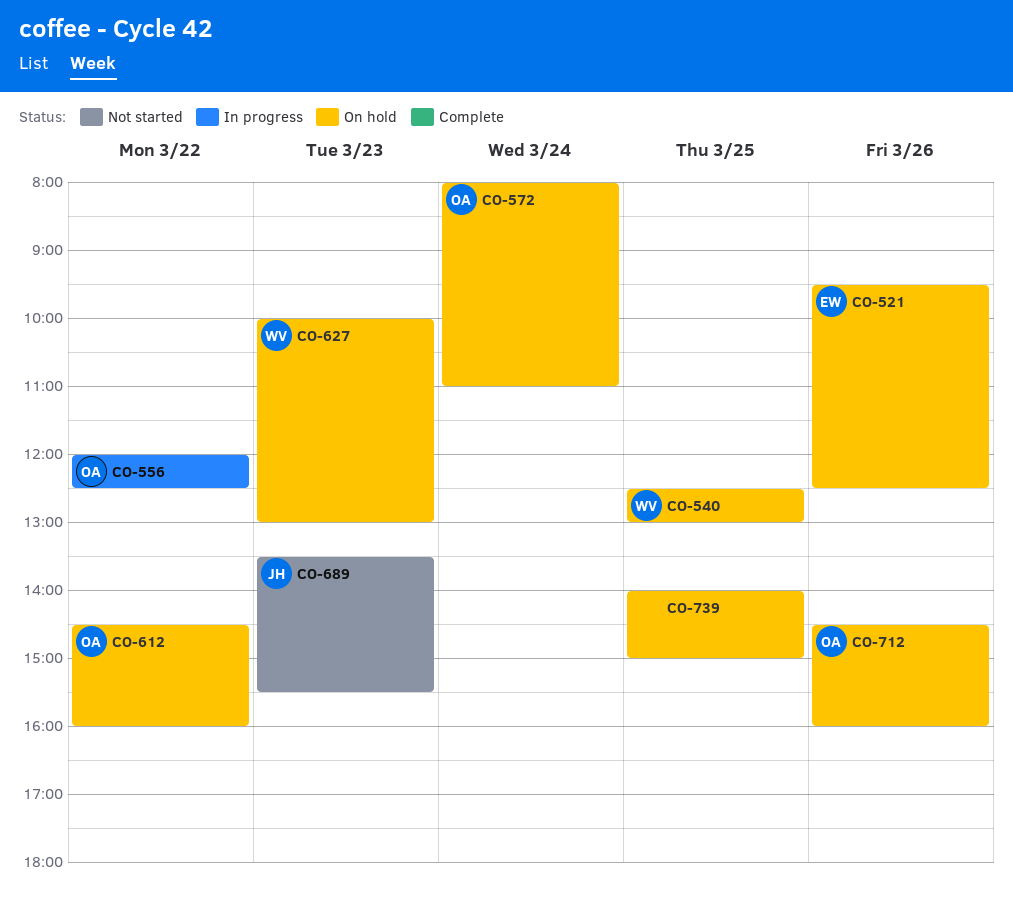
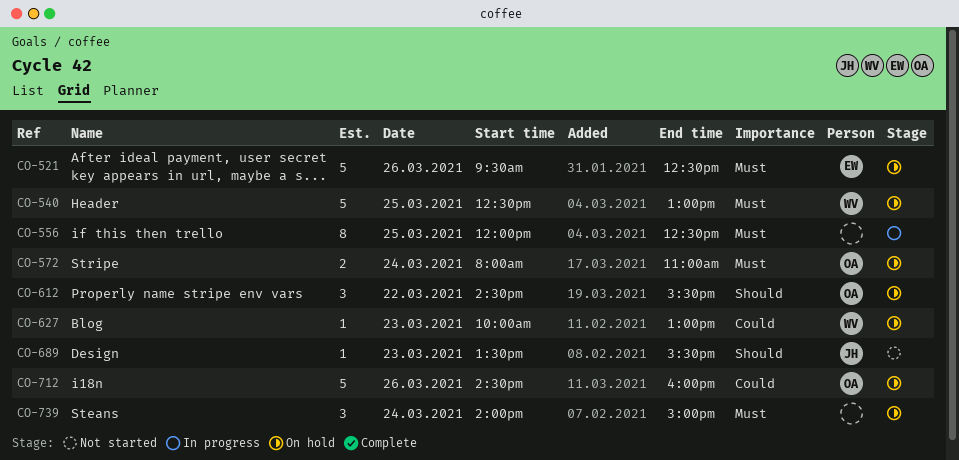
CO-556, owner: OA -> none
CO-556, day: Mar 22 -> Mar 25
CO-612, ends: 16:00 -> 15:30
CO-739, day: Mar 25 -> Mar 24

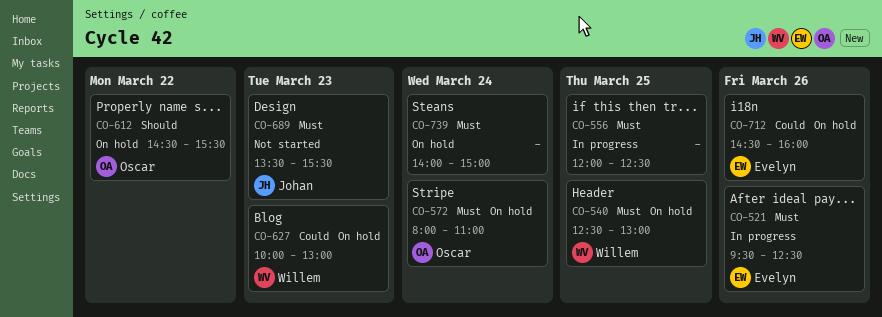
CO-521, status: On hold -> In progress
CO-689, priority: Should -> Must
CO-712, owner: Oscar -> Evelyn

